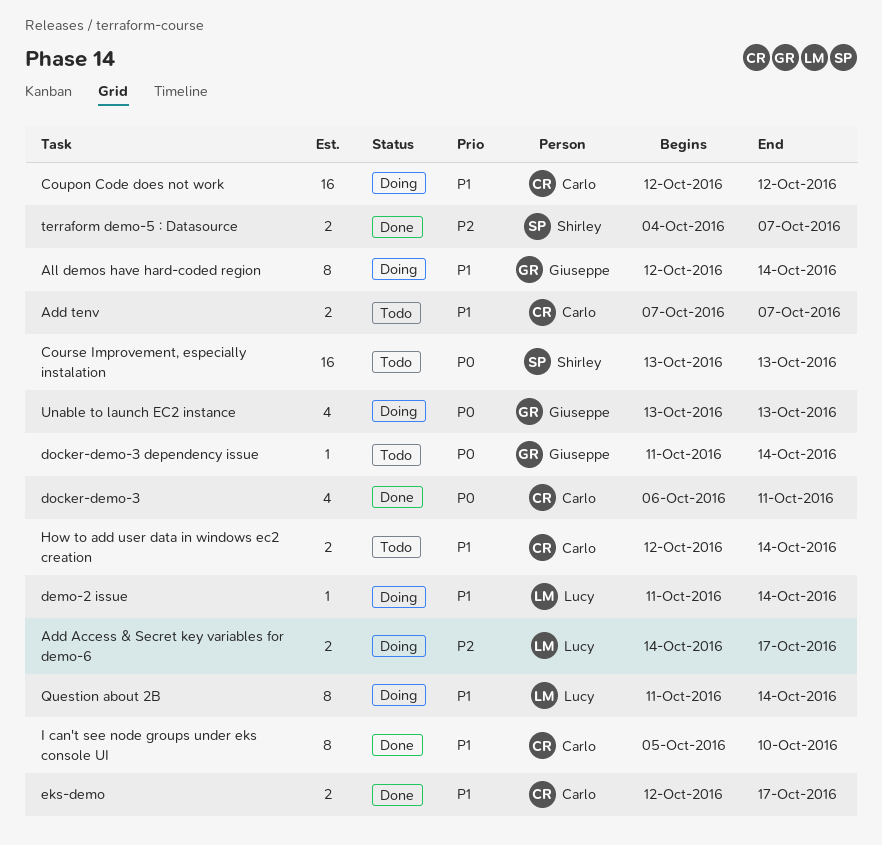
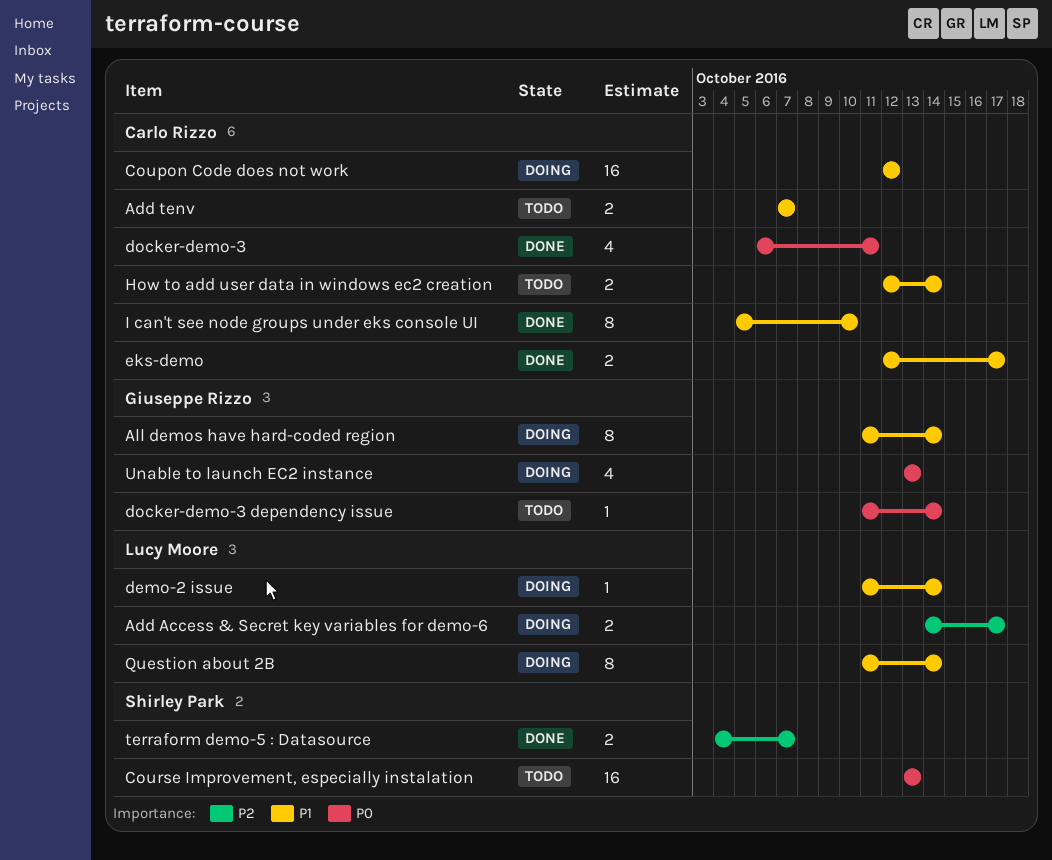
All demos have hard-coded region, start: Oct 12 -> Oct 11

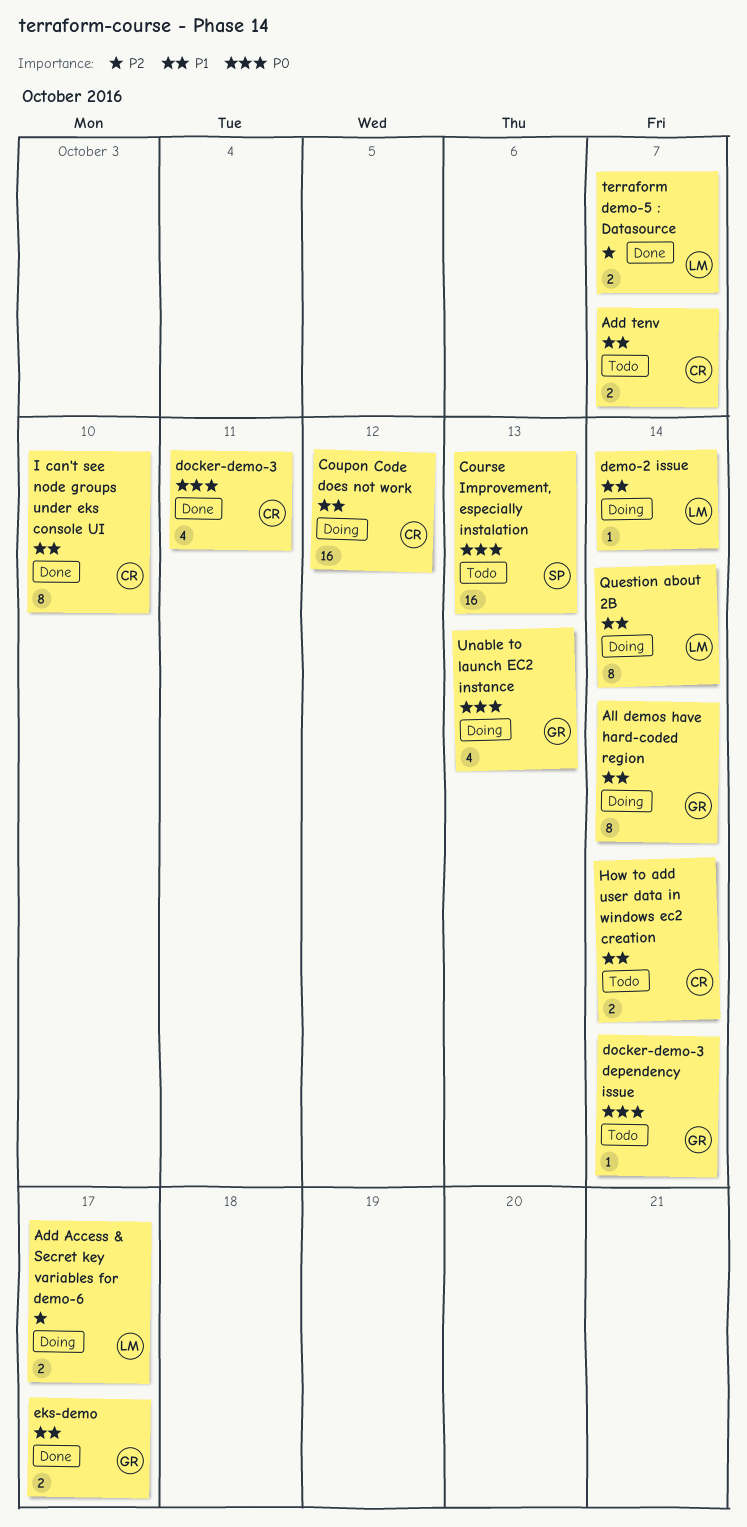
eks-demo, owner: Carlo Rizzo -> Giuseppe Rizzo
terraform demo-5 : Datasource, owner: Shirley Park -> Lucy Moore

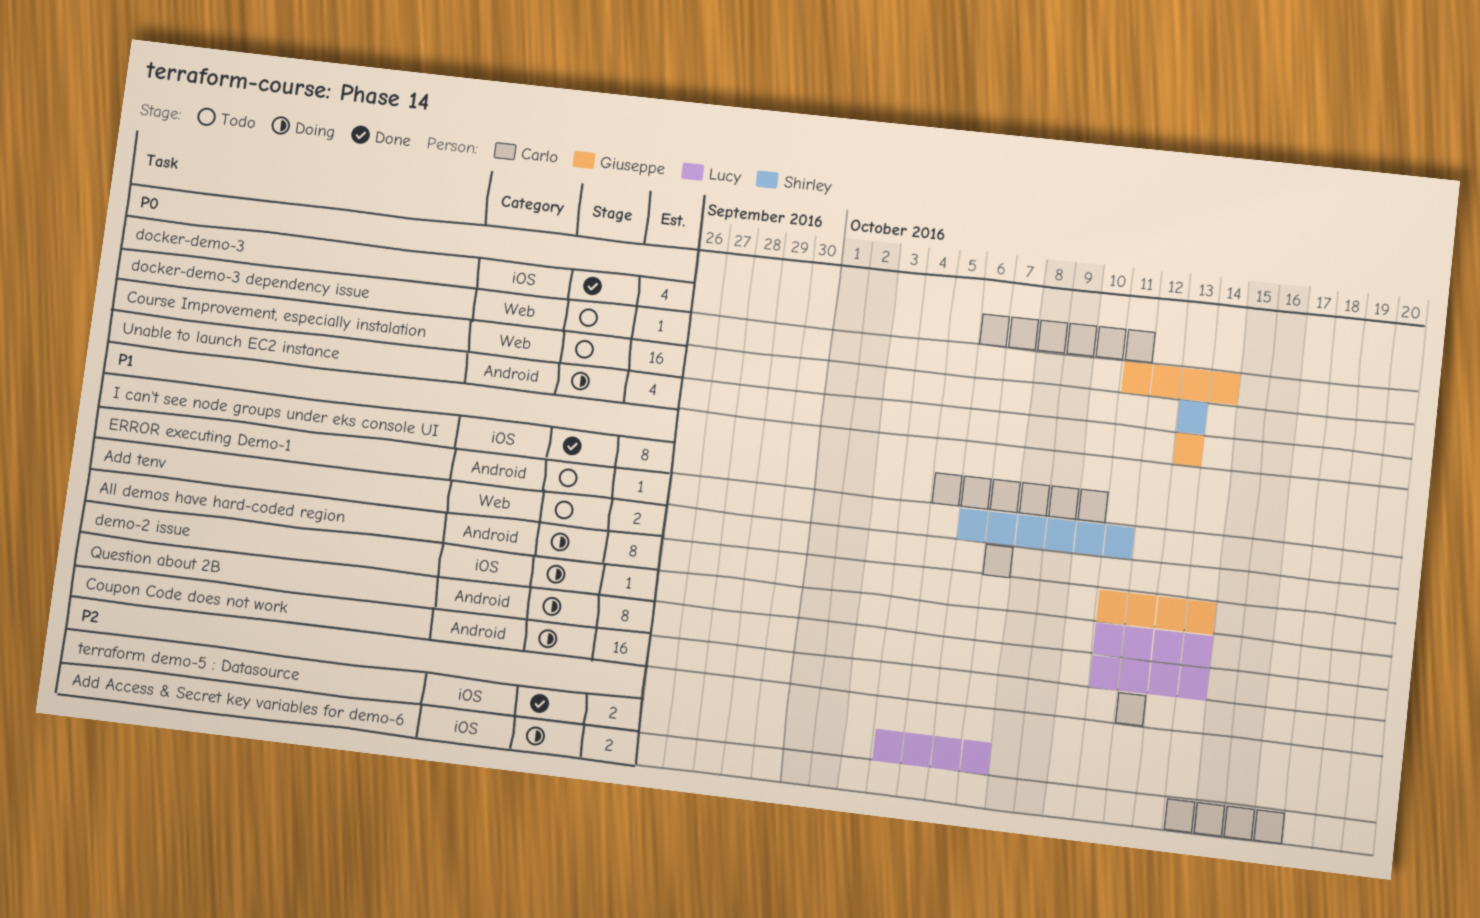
Add Access & Secret key variables for demo-6, owner: Lucy -> Carlo
eks-demo: present -> none
ERROR executing Demo-1: none -> present
How to add user data in windows ec2 creation: present -> none

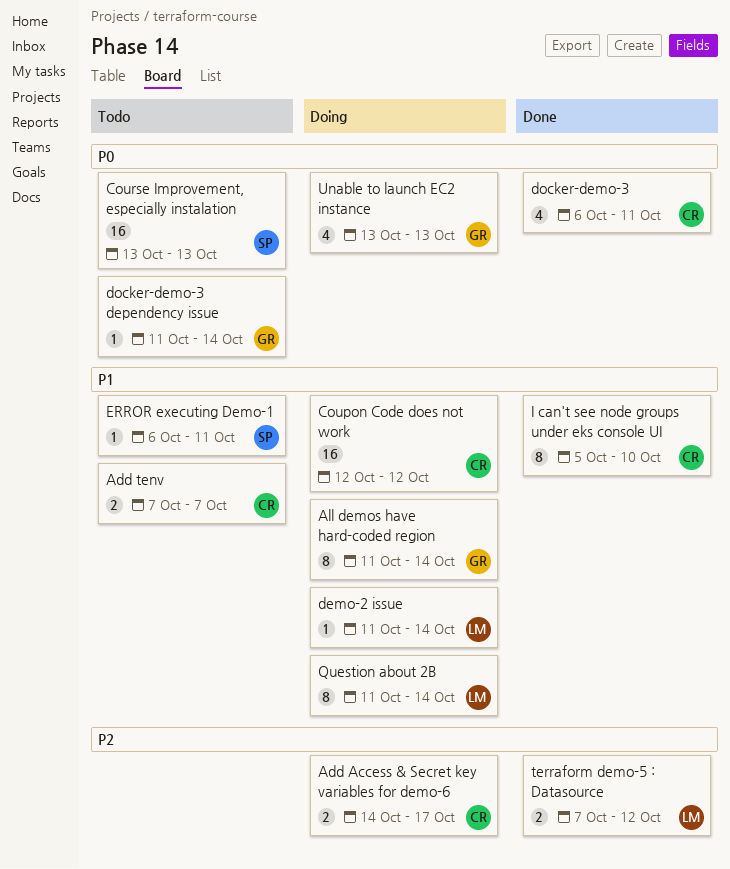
terraform demo-5 : Datasource, start: Oct 4 -> Oct 7
terraform demo-5 : Datasource, due: Oct 7 -> Oct 12

